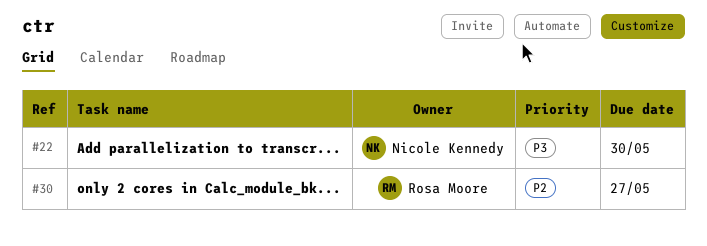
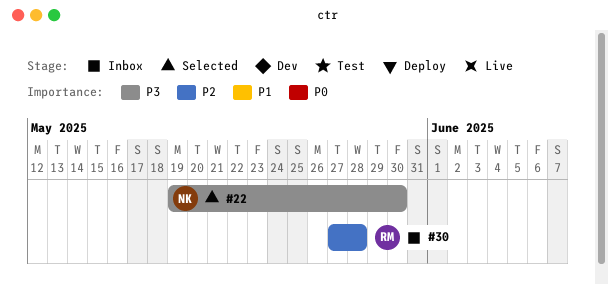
#30, due: May 27 -> May 28

